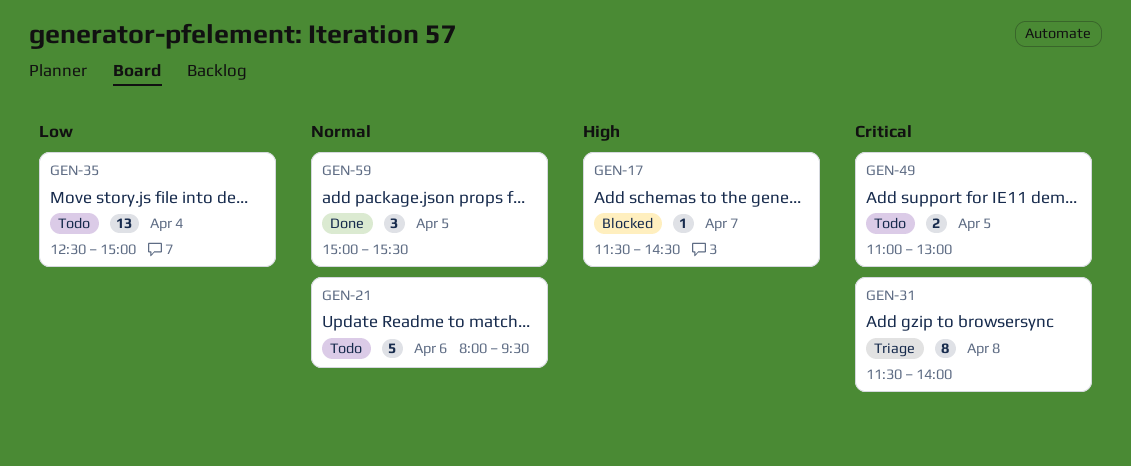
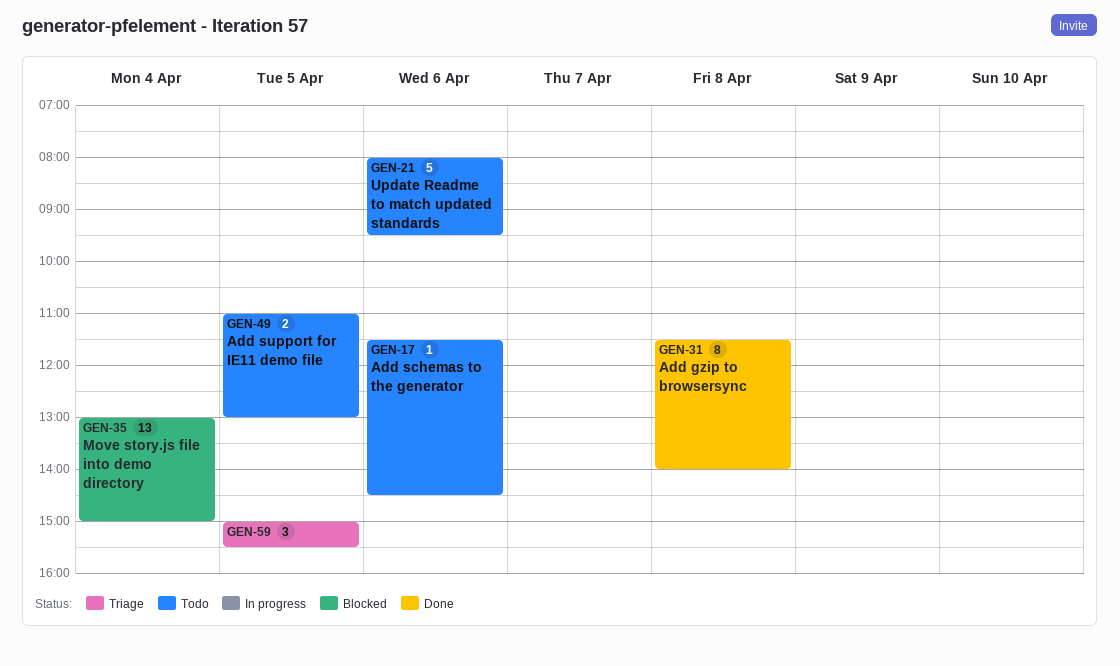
GEN-17, status: Blocked -> Todo
GEN-17, day: Apr 7 -> Apr 6
GEN-31, status: Triage -> Done
GEN-35, status: Todo -> Blocked
GEN-35, begins: 12:30 -> 13:00
GEN-59, status: Done -> Triage

